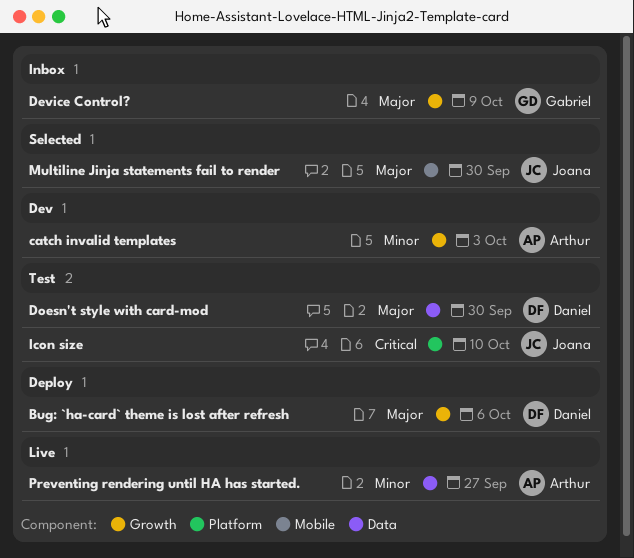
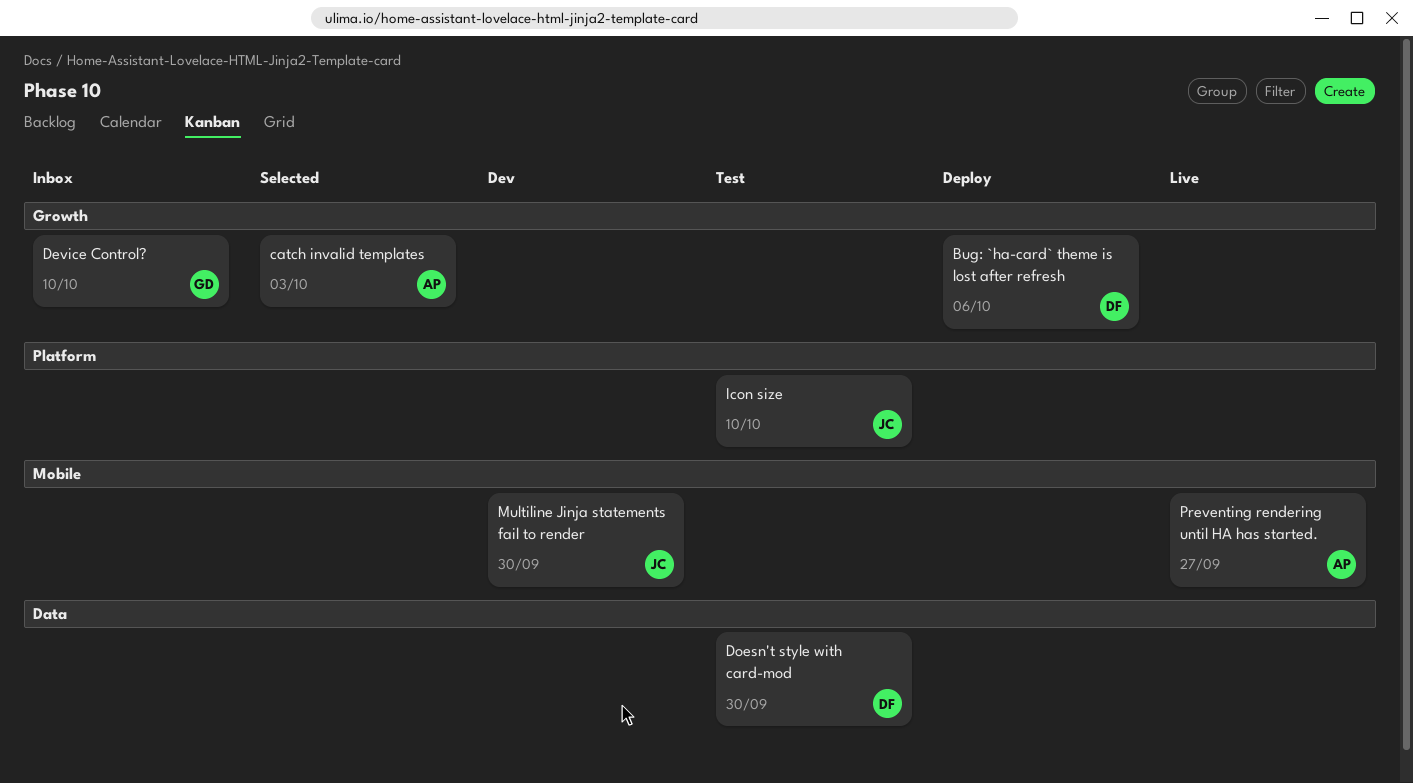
catch invalid templates, status: Dev -> Selected
Device Control?, due: Oct 9 -> Oct 10
Multiline Jinja statements fail to render, status: Selected -> Dev
Preventing rendering until HA has started., label: Data -> Mobile

